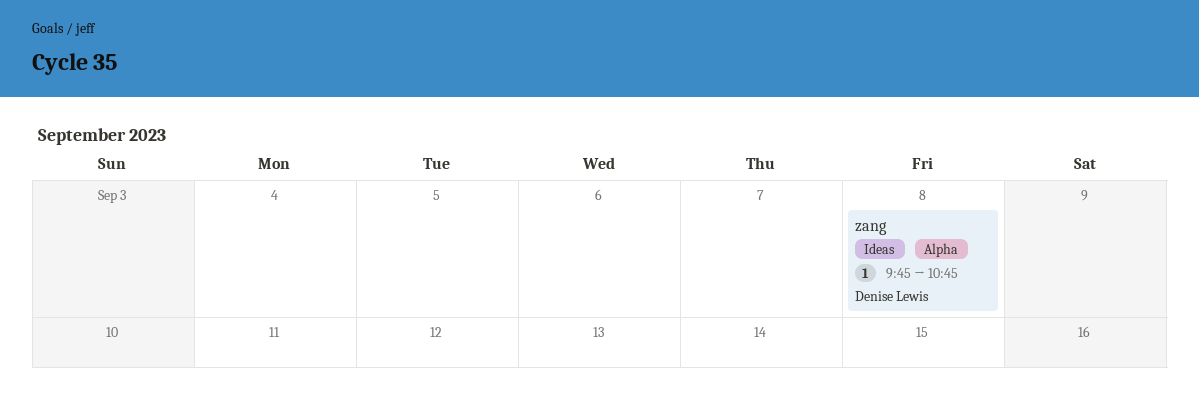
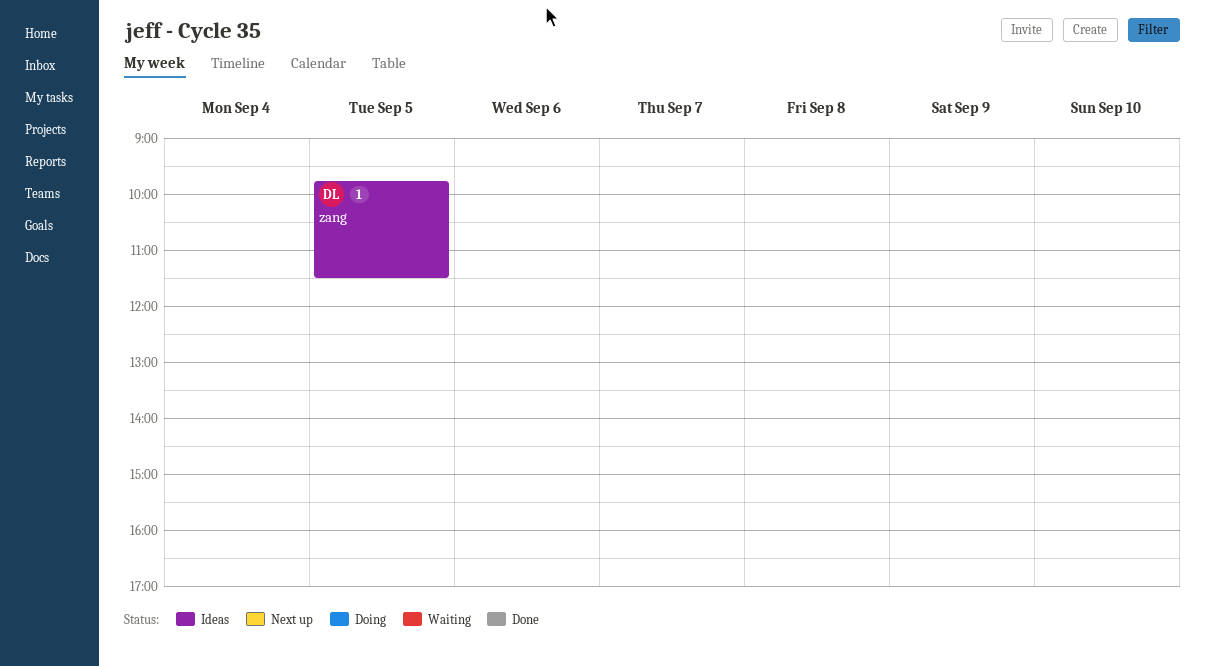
zang, day: Sep 8 -> Sep 5
zang, ends: 10:45 -> 11:30

